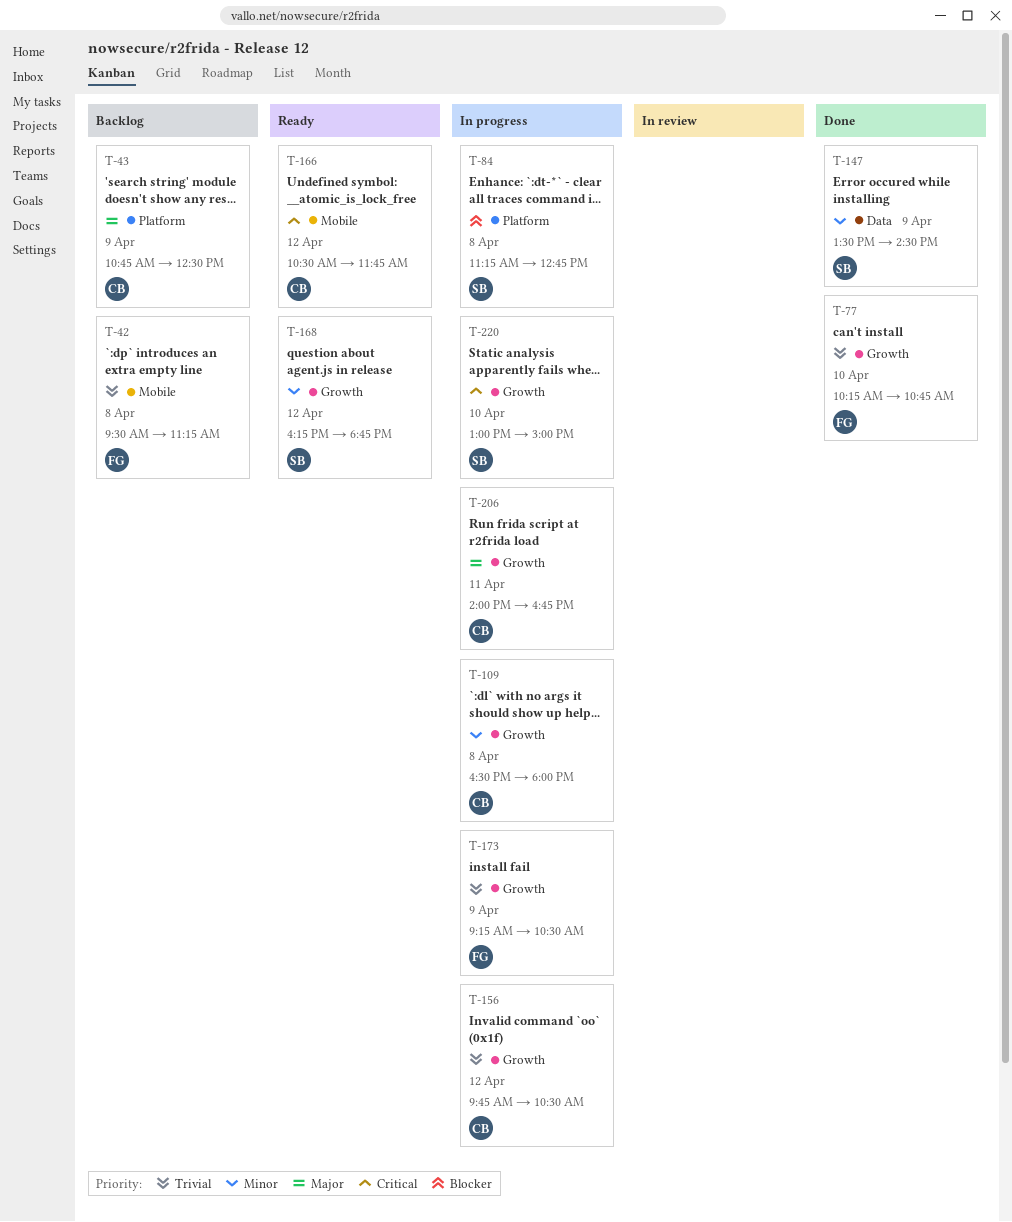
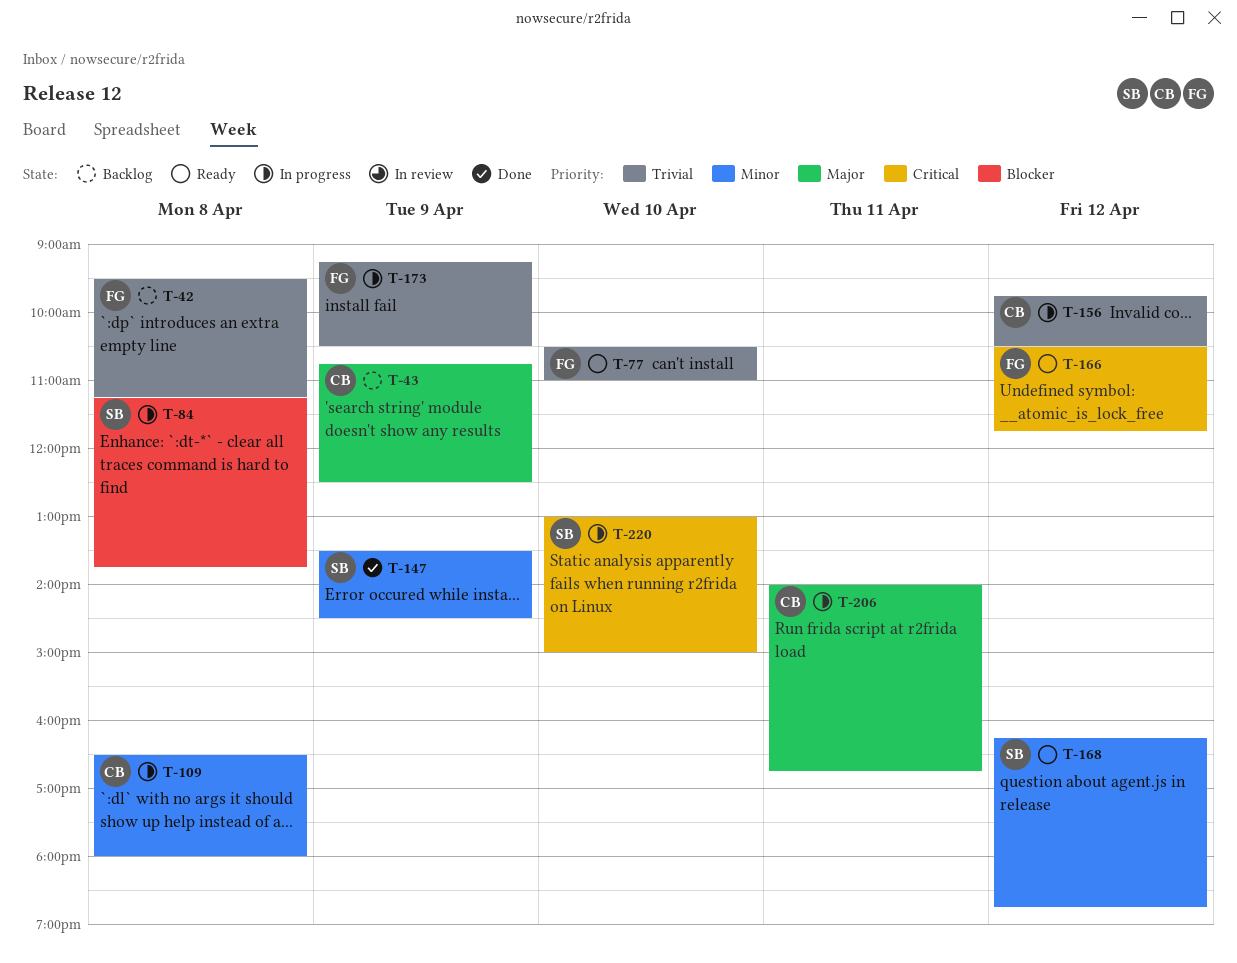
T-77, status: Done -> Ready
T-77, begins: 10:15 -> 10:30
T-77, ends: 10:45 -> 11:00
T-84, ends: 12:45 -> 13:45
T-166, owner: CB -> FG

